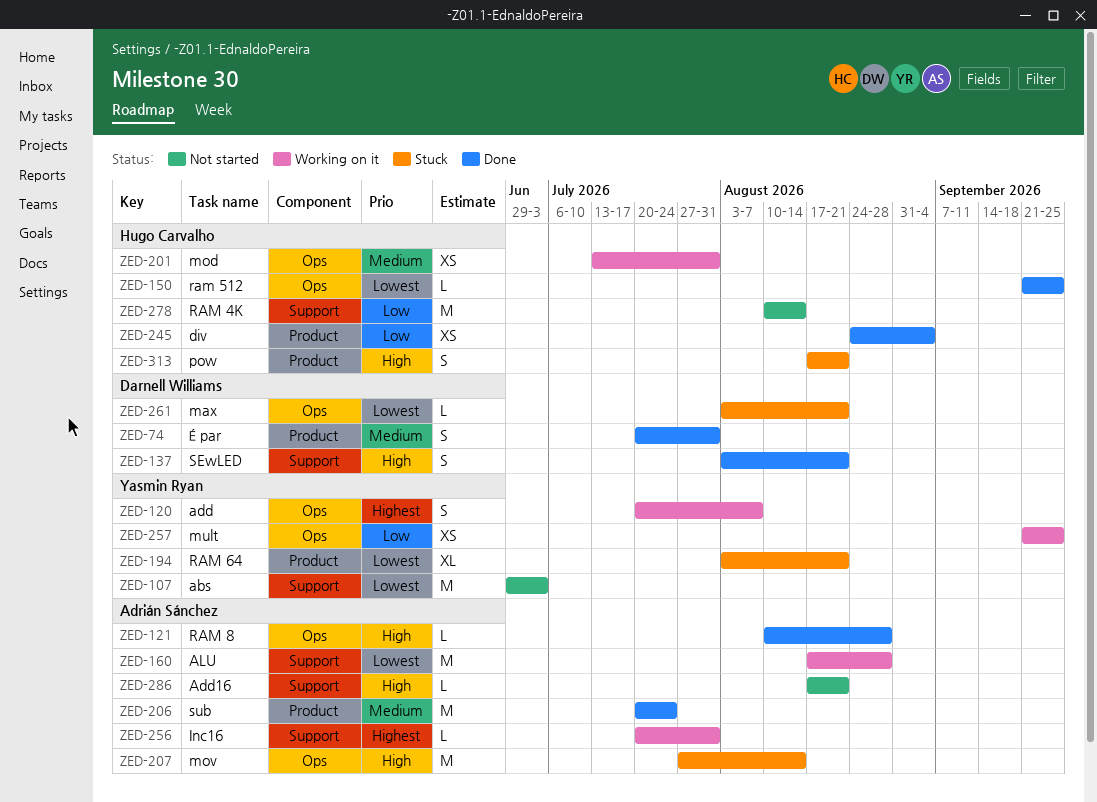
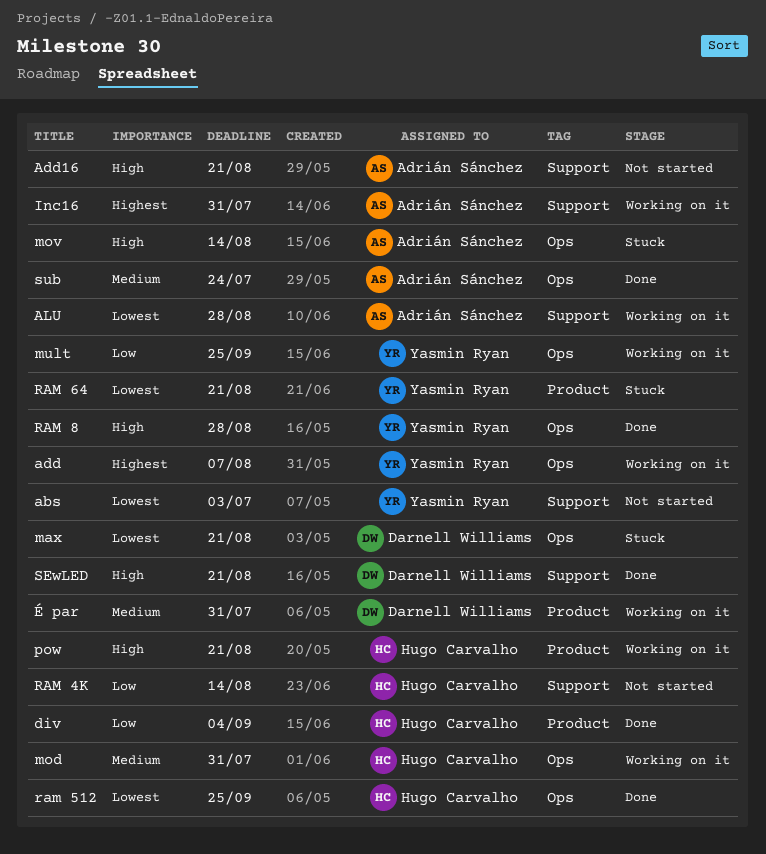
pow, status: Stuck -> Working on it
RAM 8, owner: Adrián Sánchez -> Yasmin Ryan
sub, label: Product -> Ops
É par, status: Done -> Working on it

